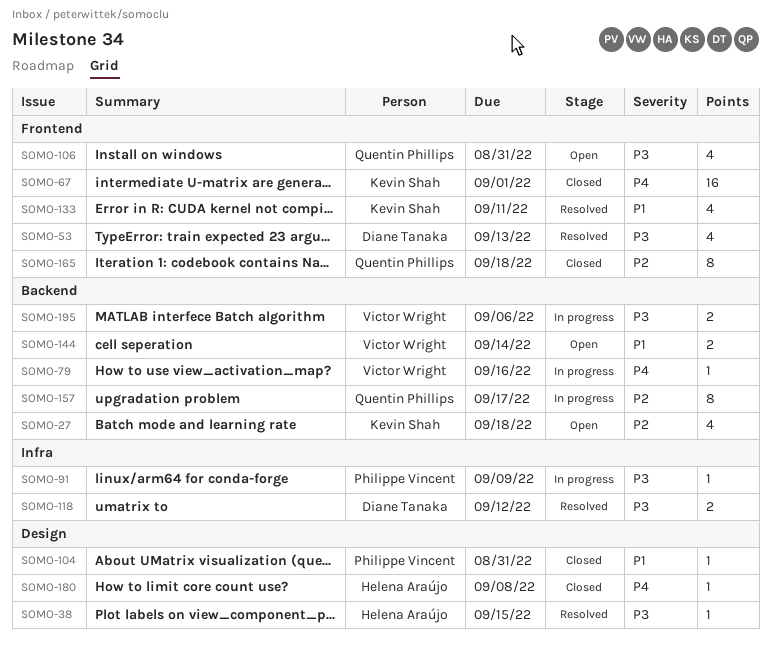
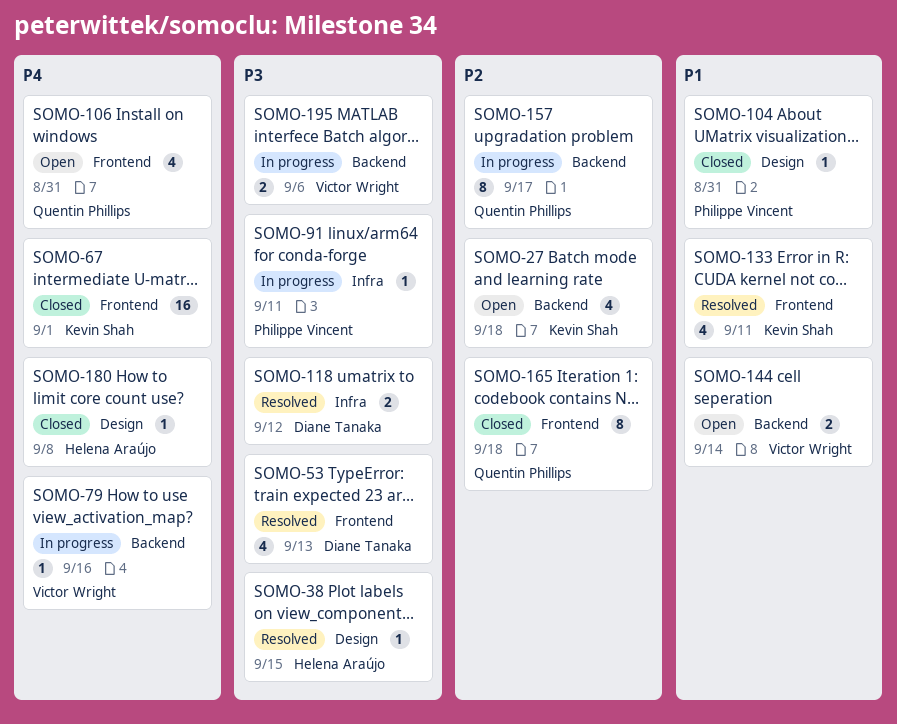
SOMO-91, due: Sep 9 -> Sep 11
SOMO-106, priority: P3 -> P4

